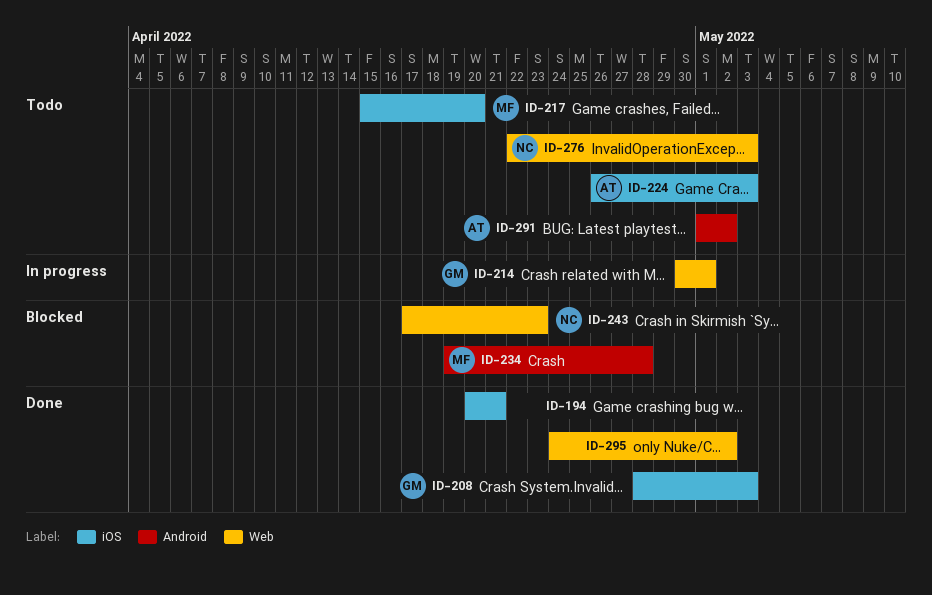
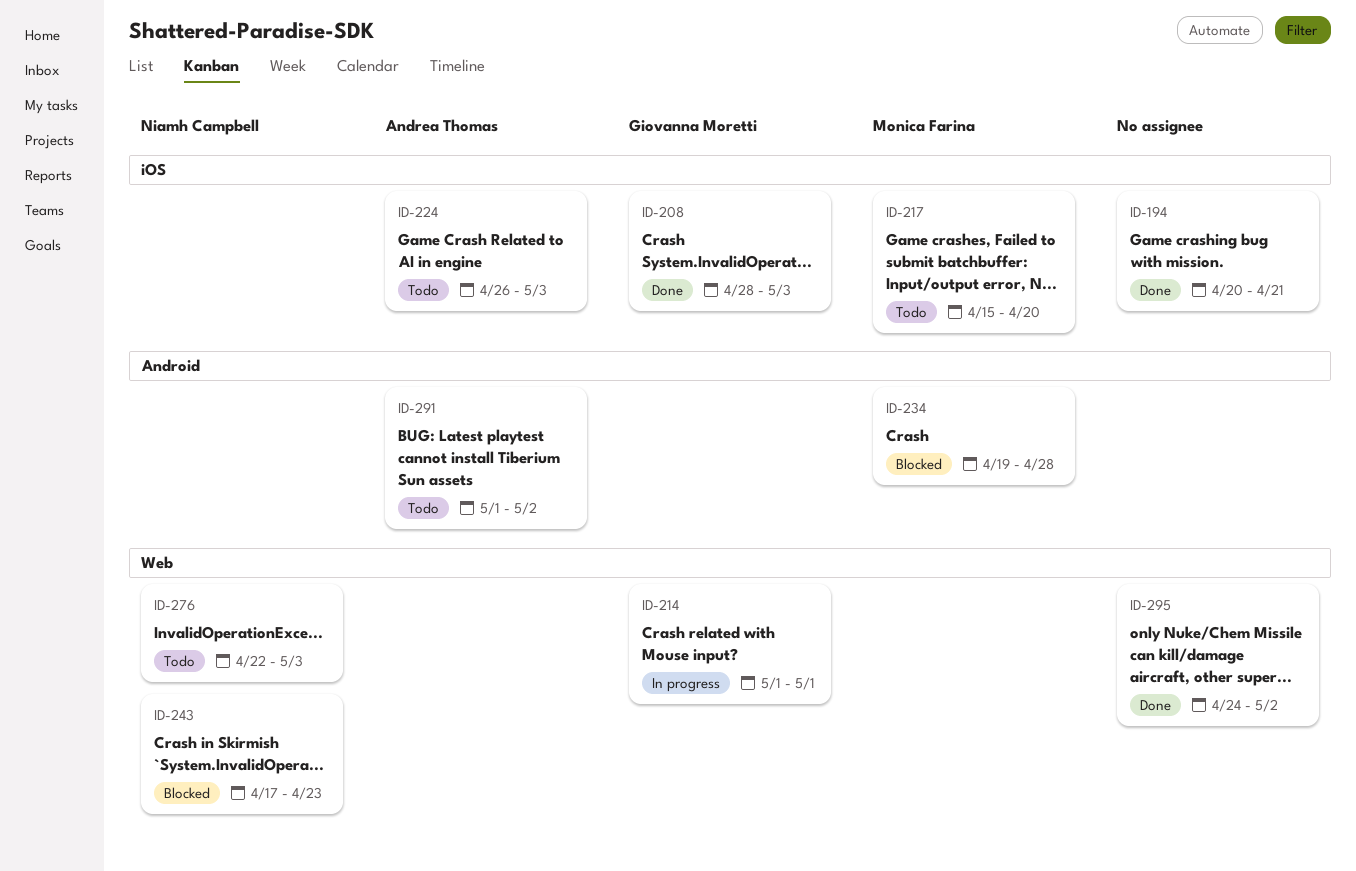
ID-214, start: Apr 30 -> May 1

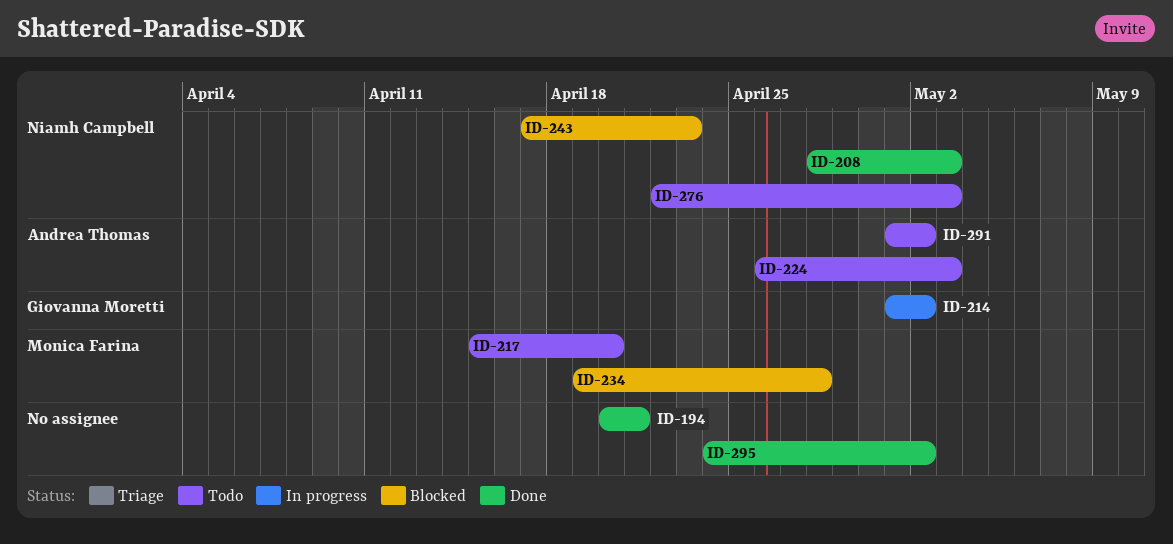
ID-208, owner: Giovanna Moretti -> Niamh Campbell
ID-214, due: May 1 -> May 2

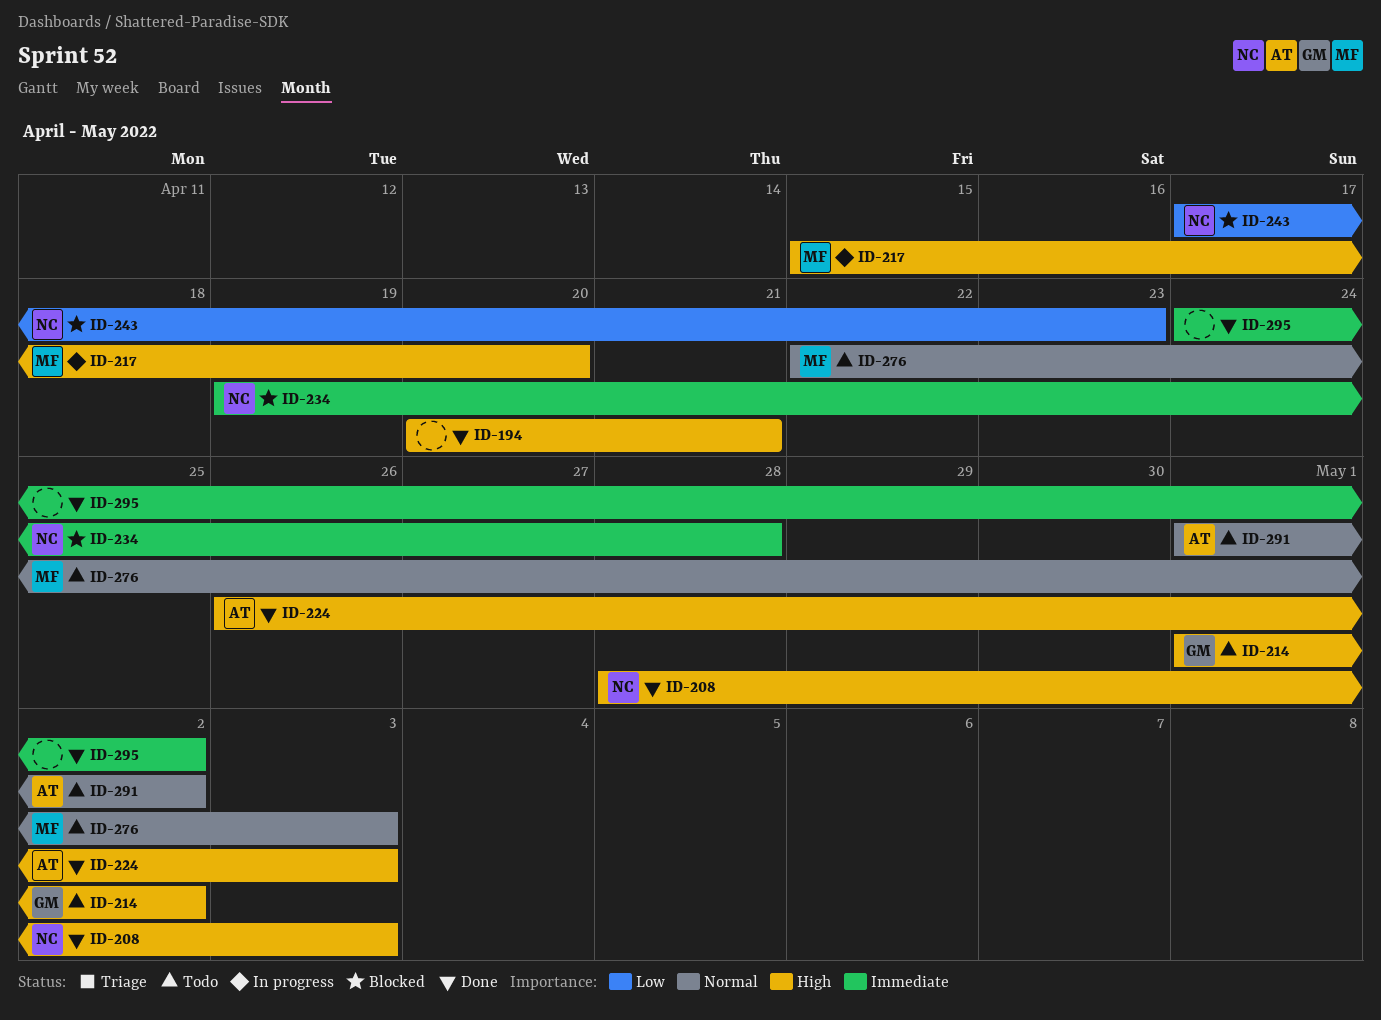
ID-214, status: In progress -> Todo
ID-217, status: Todo -> In progress
ID-224, status: Todo -> Done
ID-234, owner: Monica Farina -> Niamh Campbell
ID-276, owner: Niamh Campbell -> Monica Farina

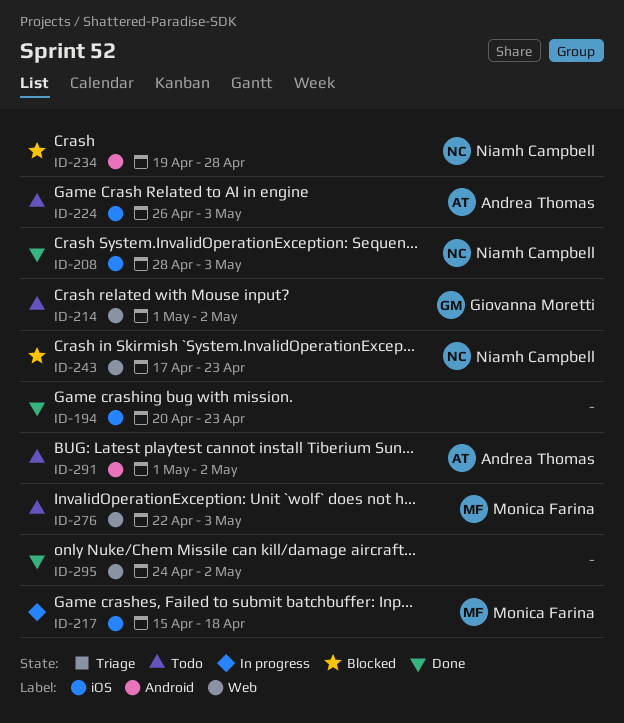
ID-194, due: Apr 21 -> Apr 23
ID-217, due: Apr 20 -> Apr 18
ID-224, status: Done -> Todo

